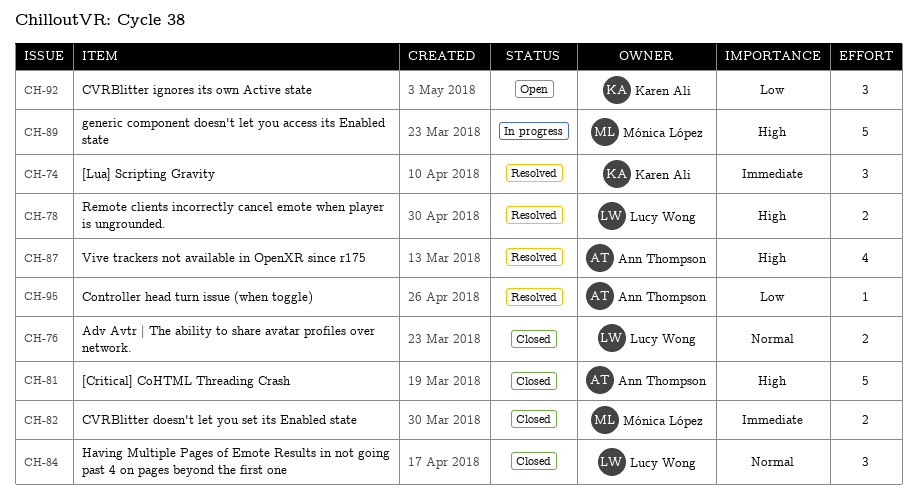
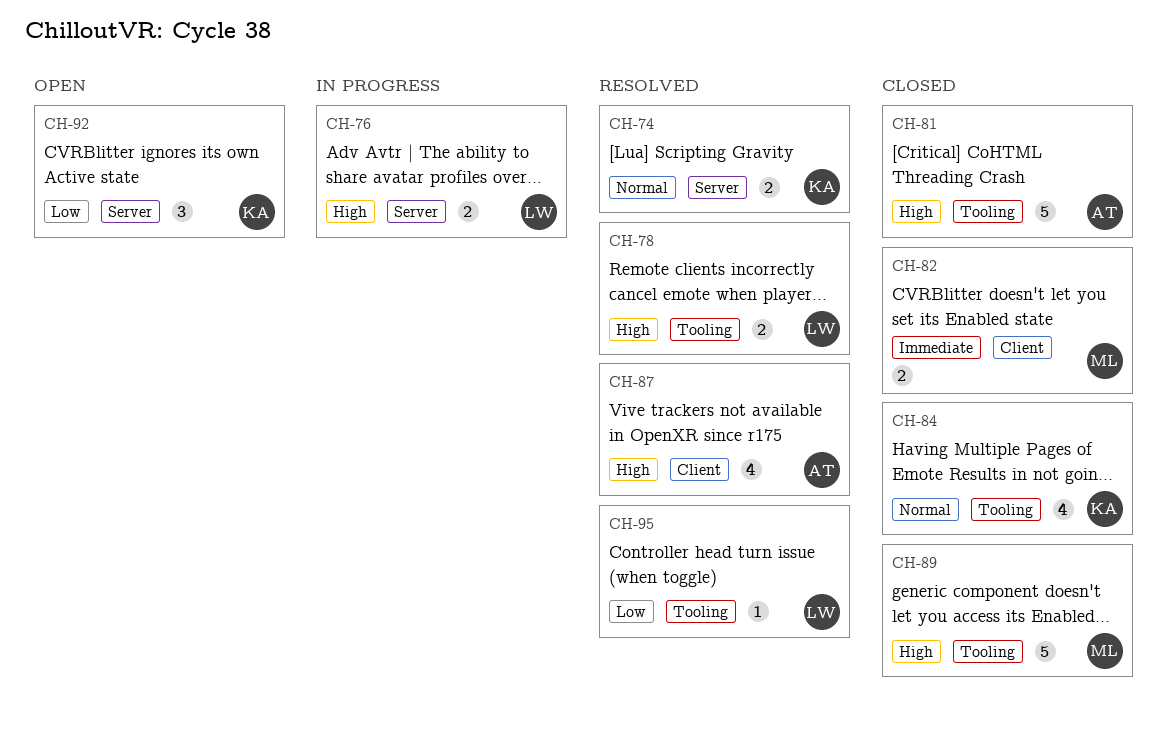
CH-74, priority: Immediate -> Normal
CH-74, estimate: 3 -> 2
CH-76, status: Closed -> In progress
CH-76, priority: Normal -> High
CH-84, owner: Lucy Wong -> Karen Ali
CH-84, estimate: 3 -> 4
CH-89, status: In progress -> Closed
CH-95, owner: Ann Thompson -> Lucy Wong

